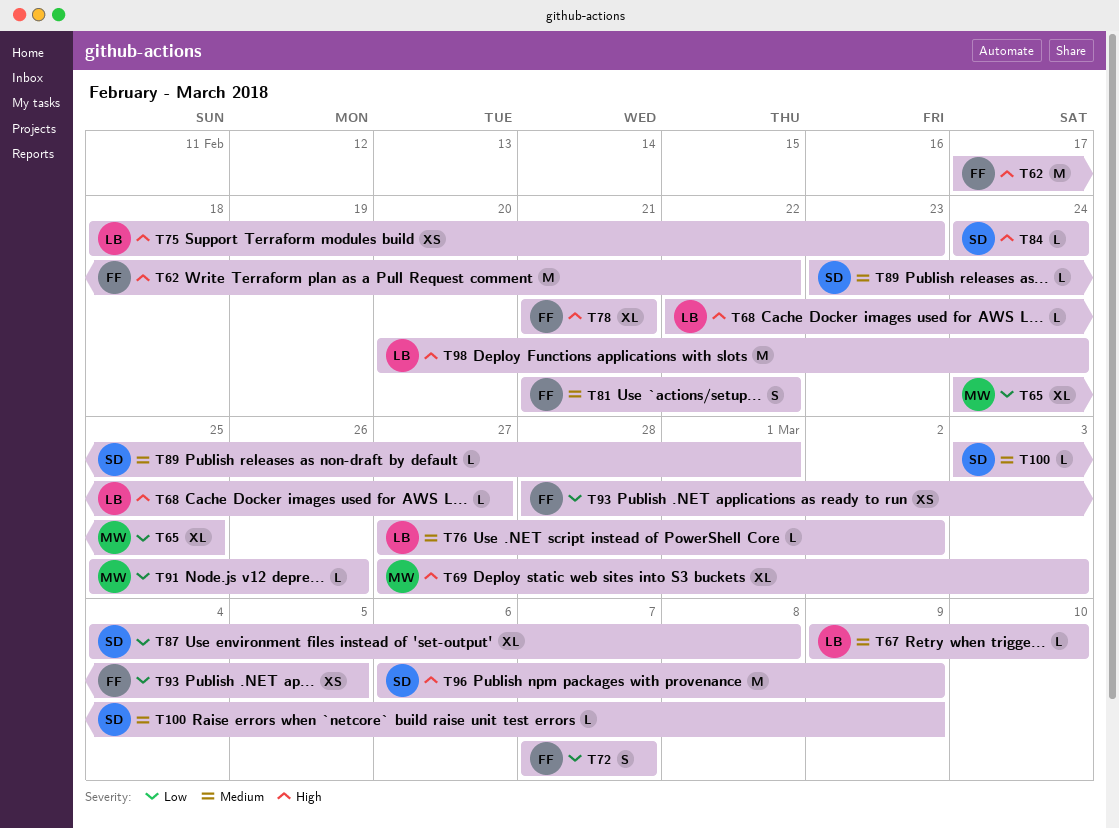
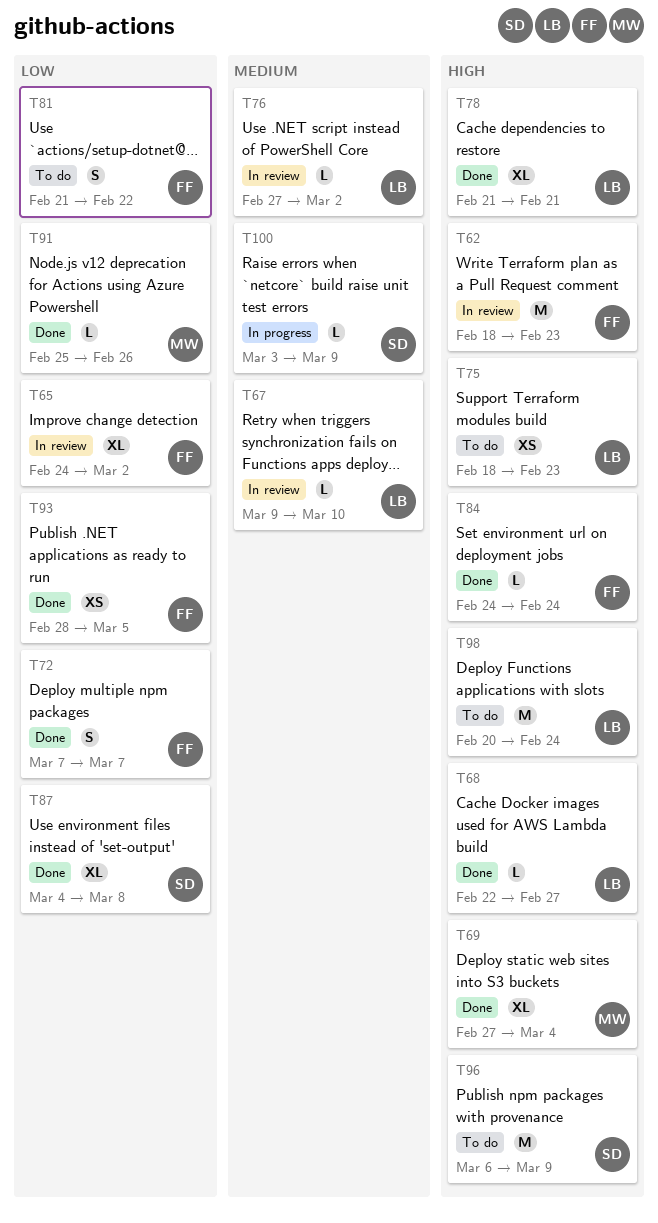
T62, start: Feb 17 -> Feb 18
T62, due: Feb 22 -> Feb 23
T65, owner: MW -> FF
T65, due: Feb 25 -> Mar 2
T69, due: Mar 3 -> Mar 4
T78, owner: FF -> LB
T81, priority: Medium -> Low
T84, owner: SD -> FF
T89: present -> none

